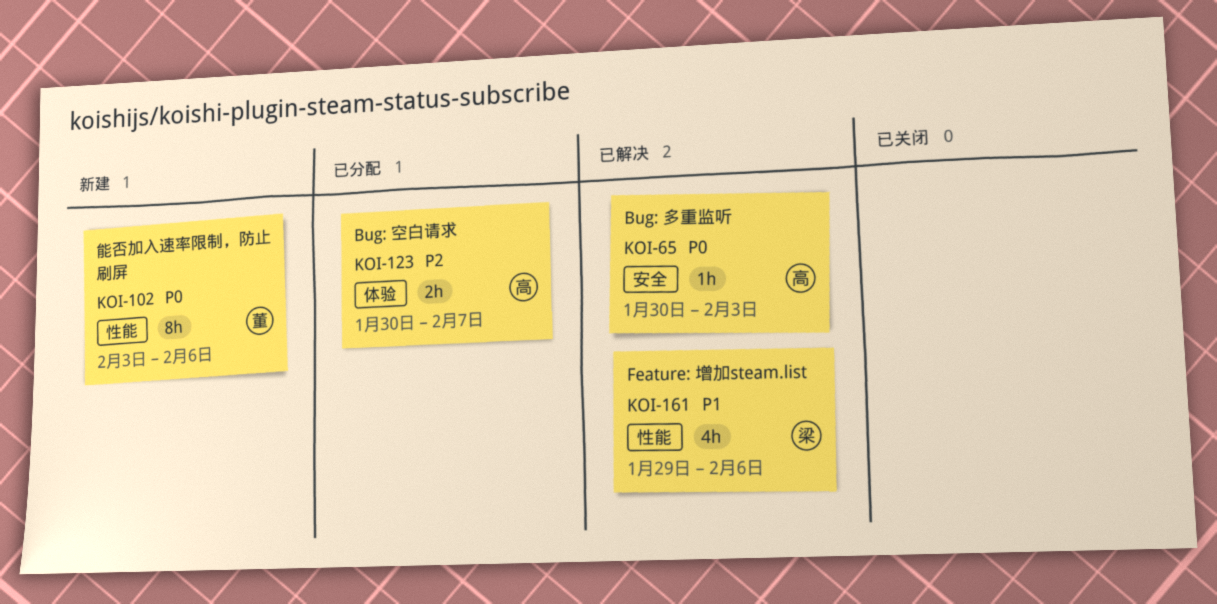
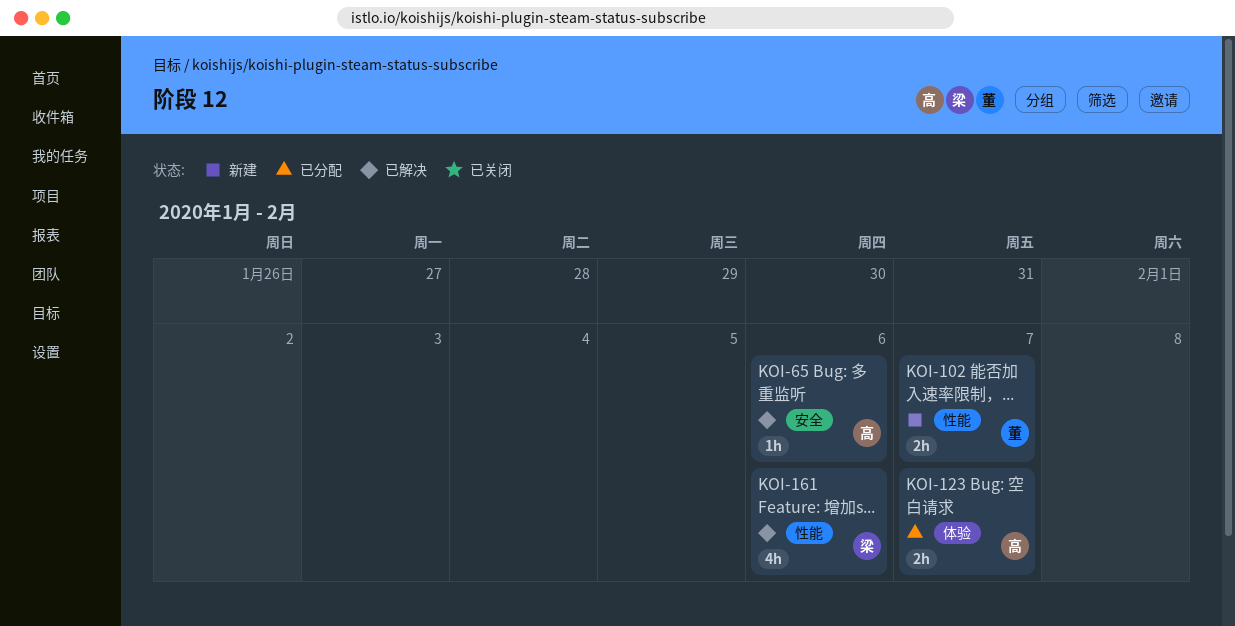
KOI-65, due: Feb 3 -> Feb 6
KOI-102, estimate: 8h -> 2h
KOI-102, due: Feb 6 -> Feb 7

